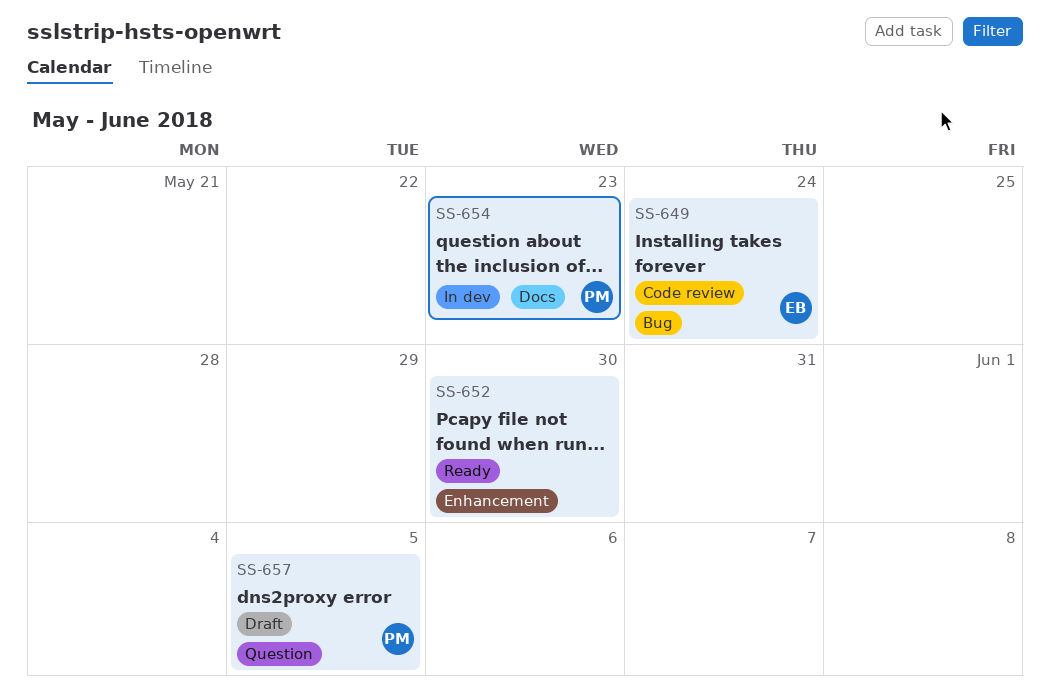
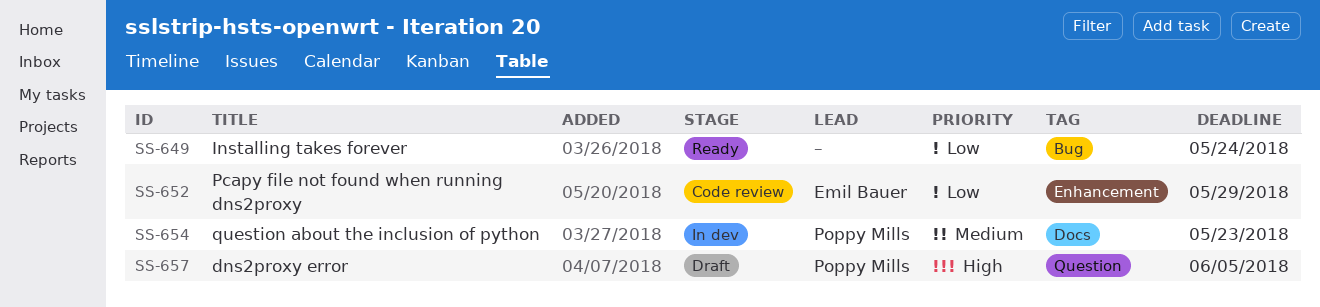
SS-649, status: Code review -> Ready
SS-649, owner: Emil Bauer -> none
SS-652, status: Ready -> Code review
SS-652, owner: none -> Emil Bauer
SS-652, due: May 30 -> May 29

